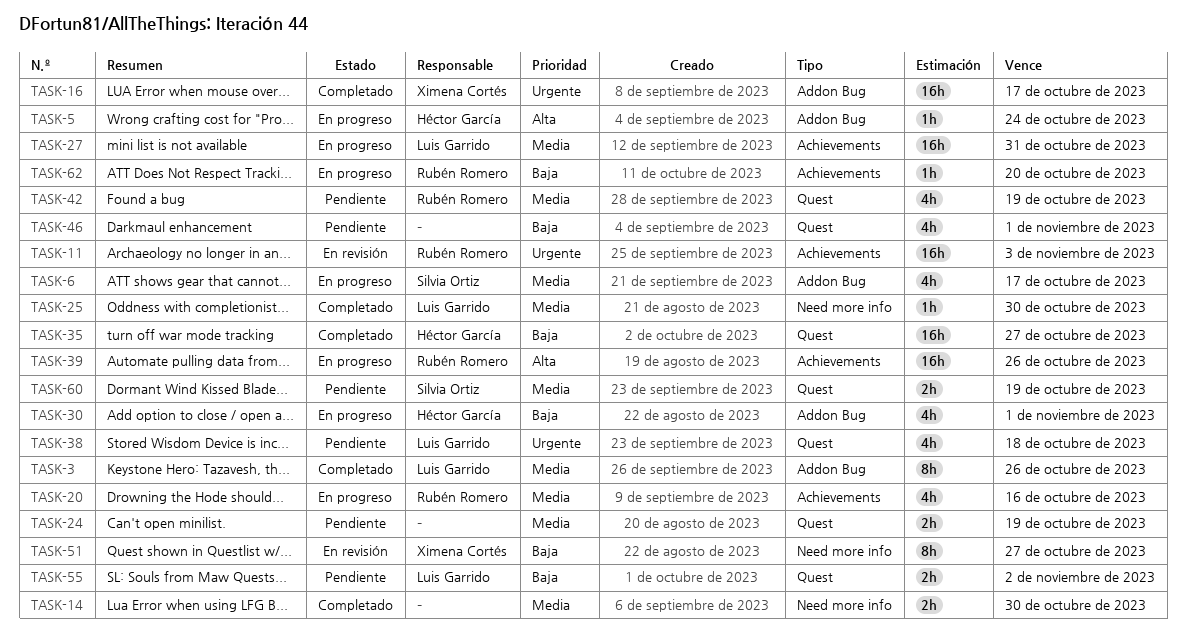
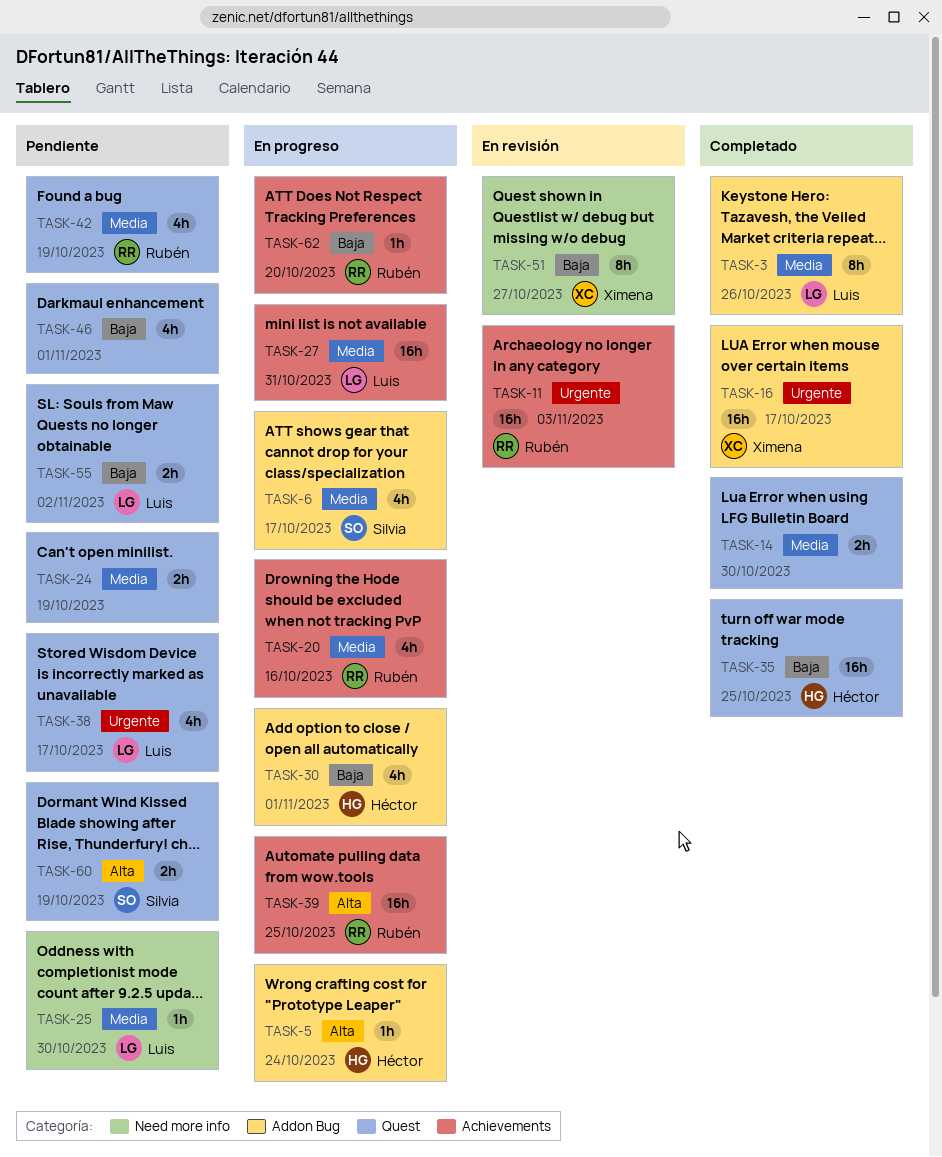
TASK-14, label: Need more info -> Quest
TASK-25, status: Completado -> Pendiente
TASK-35, due: Oct 27 -> Oct 25
TASK-38, due: Oct 18 -> Oct 17
TASK-39, due: Oct 26 -> Oct 25
TASK-60, priority: Media -> Alta

